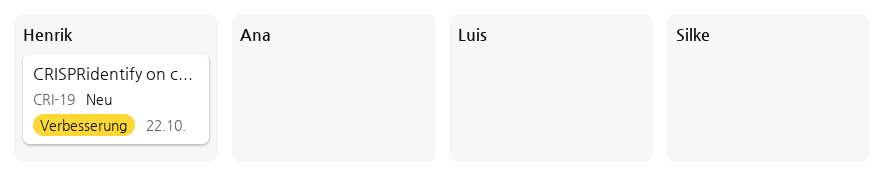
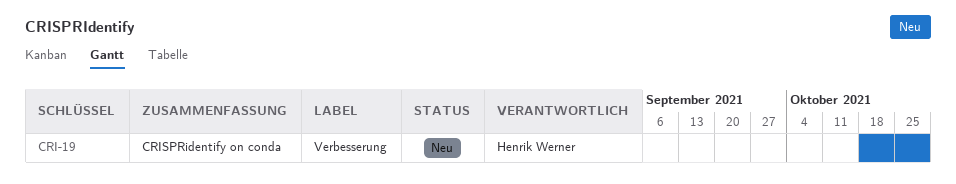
CRI-19, due: Oct 22 -> Oct 29

